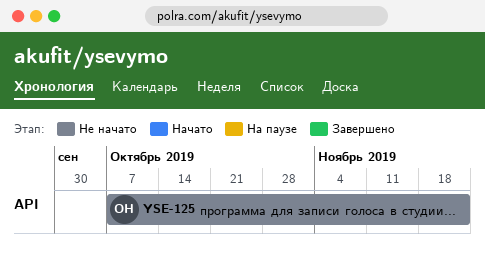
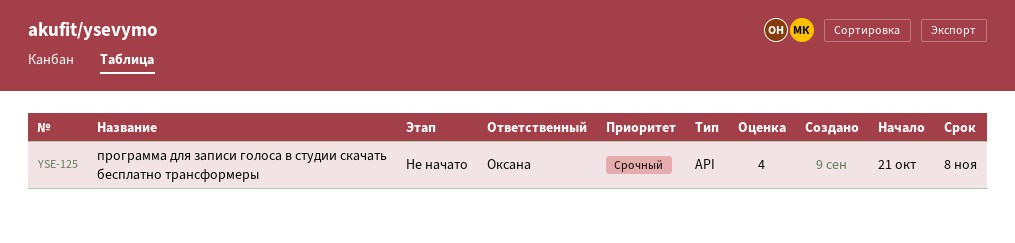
YSE-125, start: Oct 7 -> Oct 21
YSE-125, due: Nov 22 -> Nov 8

